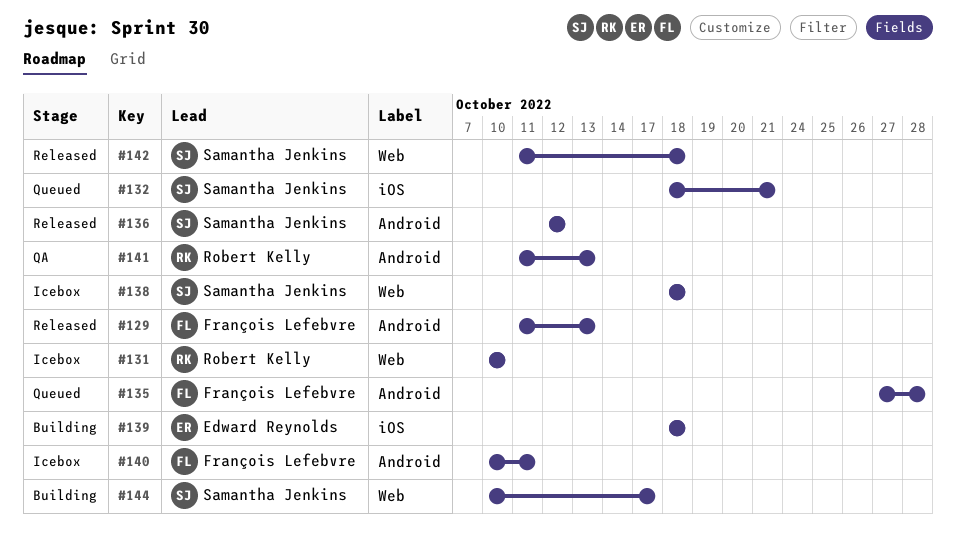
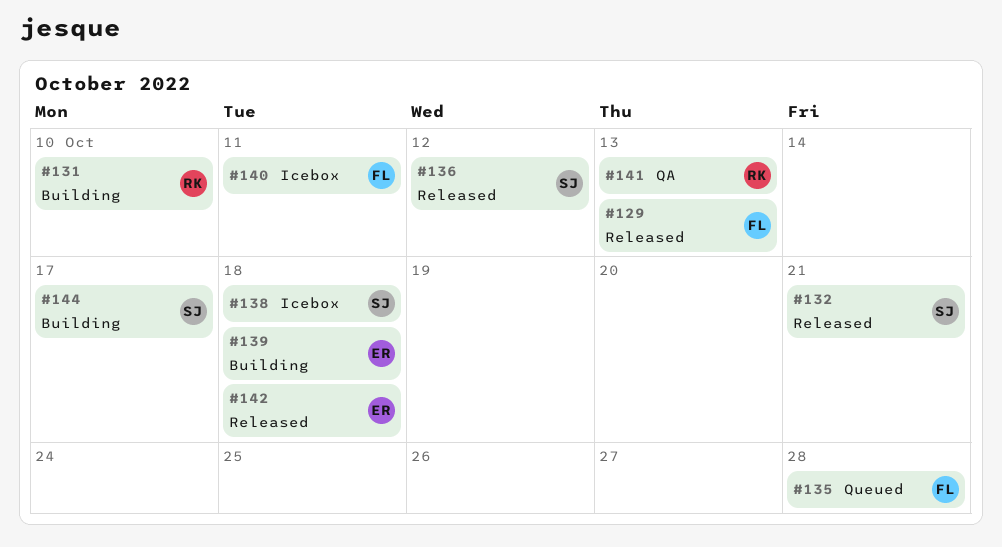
#131, status: Icebox -> Building
#132, status: Queued -> Released
#142, owner: Samantha Jenkins -> Edward Reynolds

